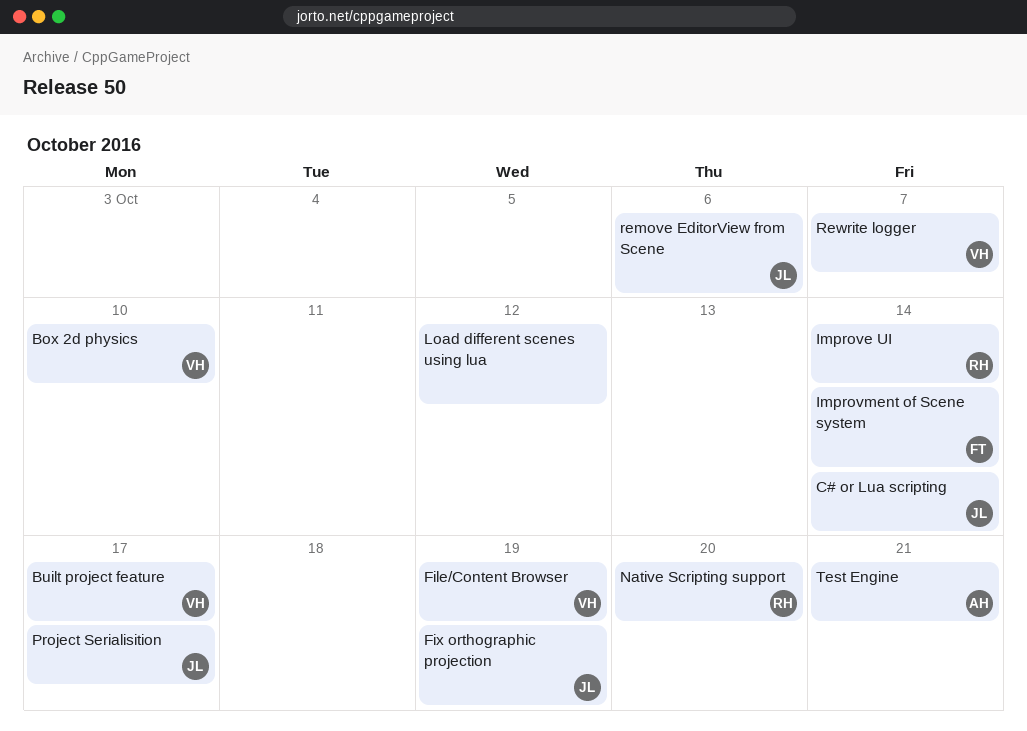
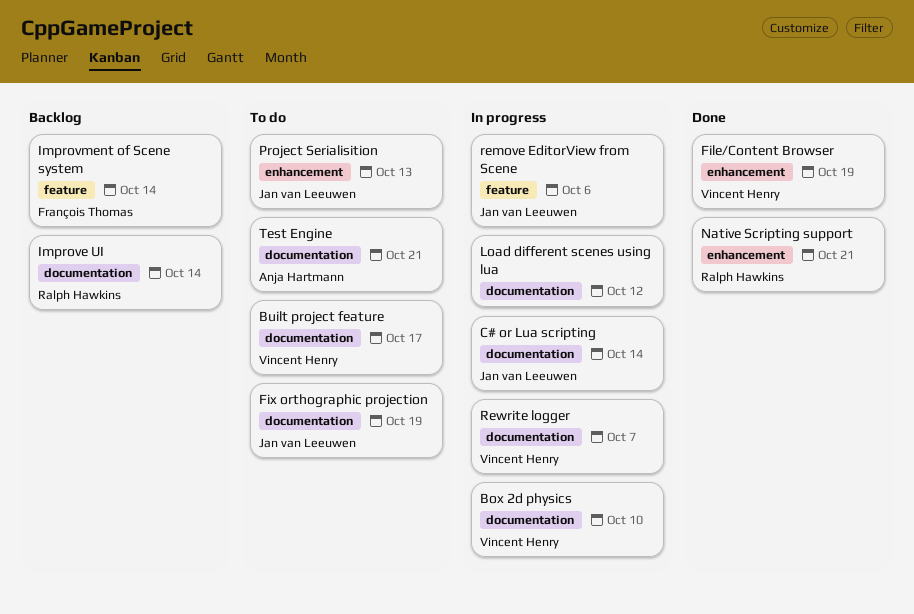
Native Scripting support, due: Oct 20 -> Oct 21
Project Serialisition, due: Oct 17 -> Oct 13

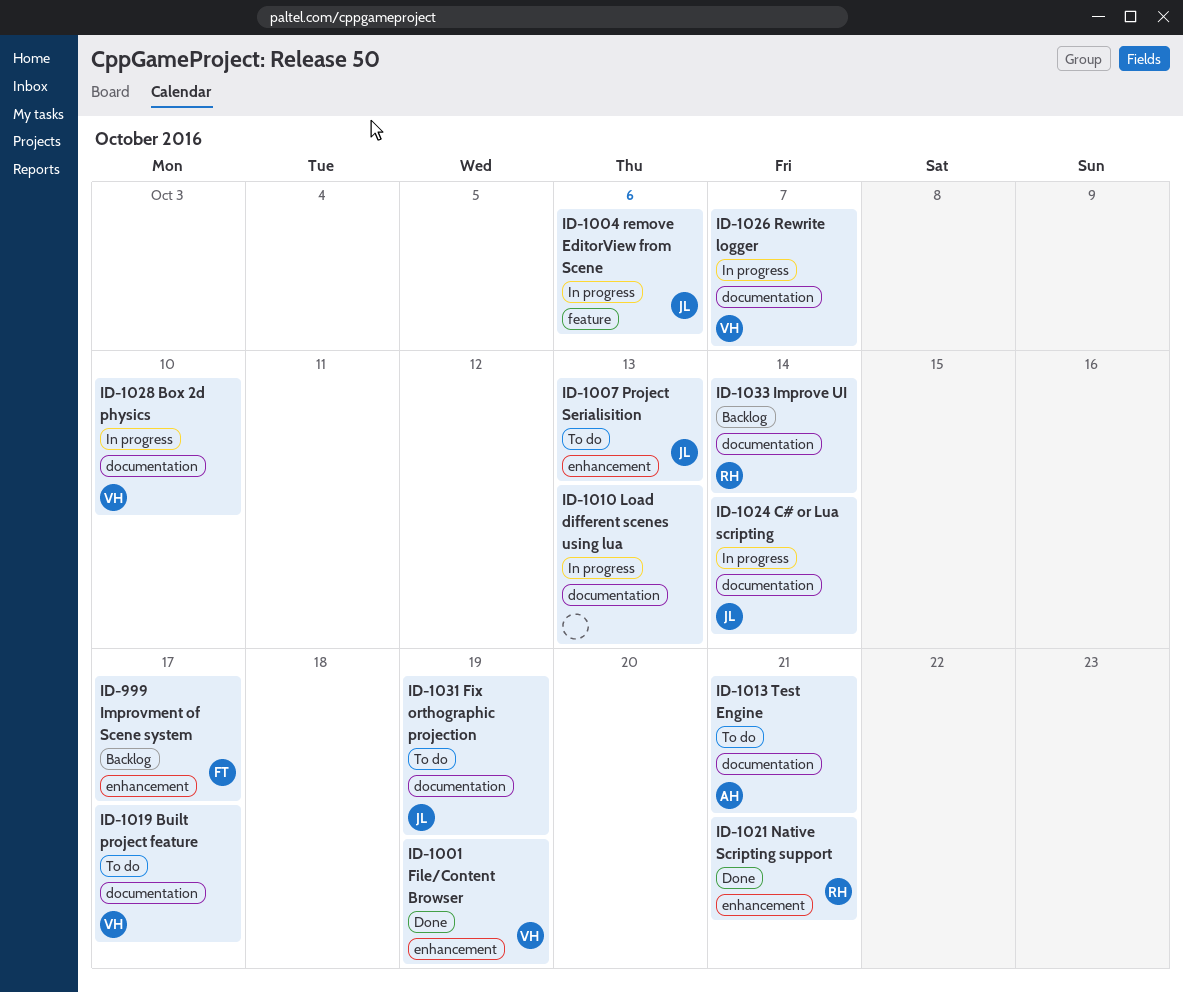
Improvment of Scene system, label: feature -> enhancement
Improvment of Scene system, due: Oct 14 -> Oct 17
Load different scenes using lua, due: Oct 12 -> Oct 13

